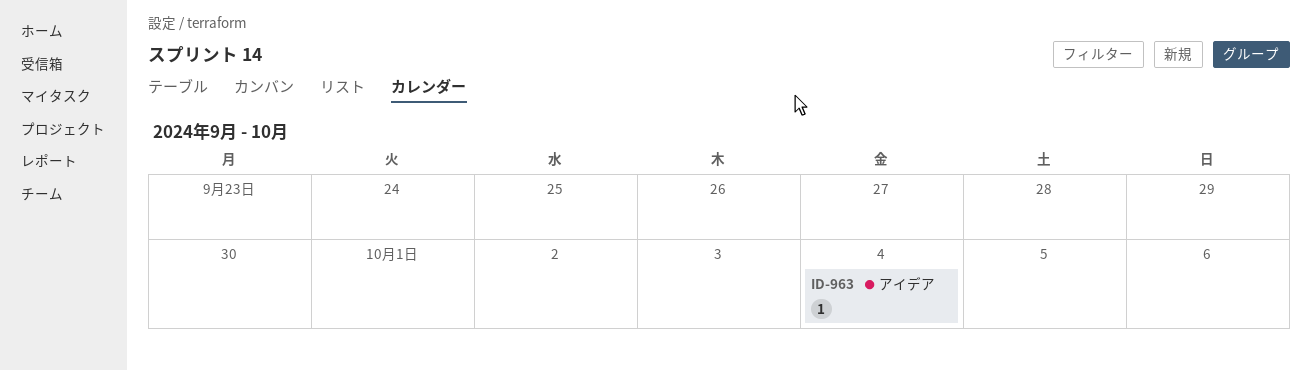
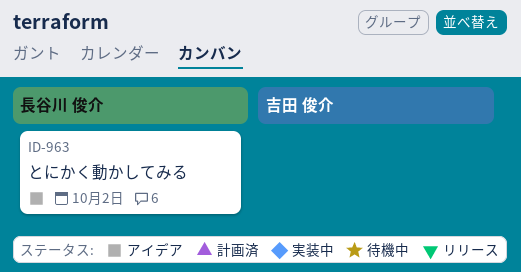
ID-963, due: Oct 4 -> Oct 2

